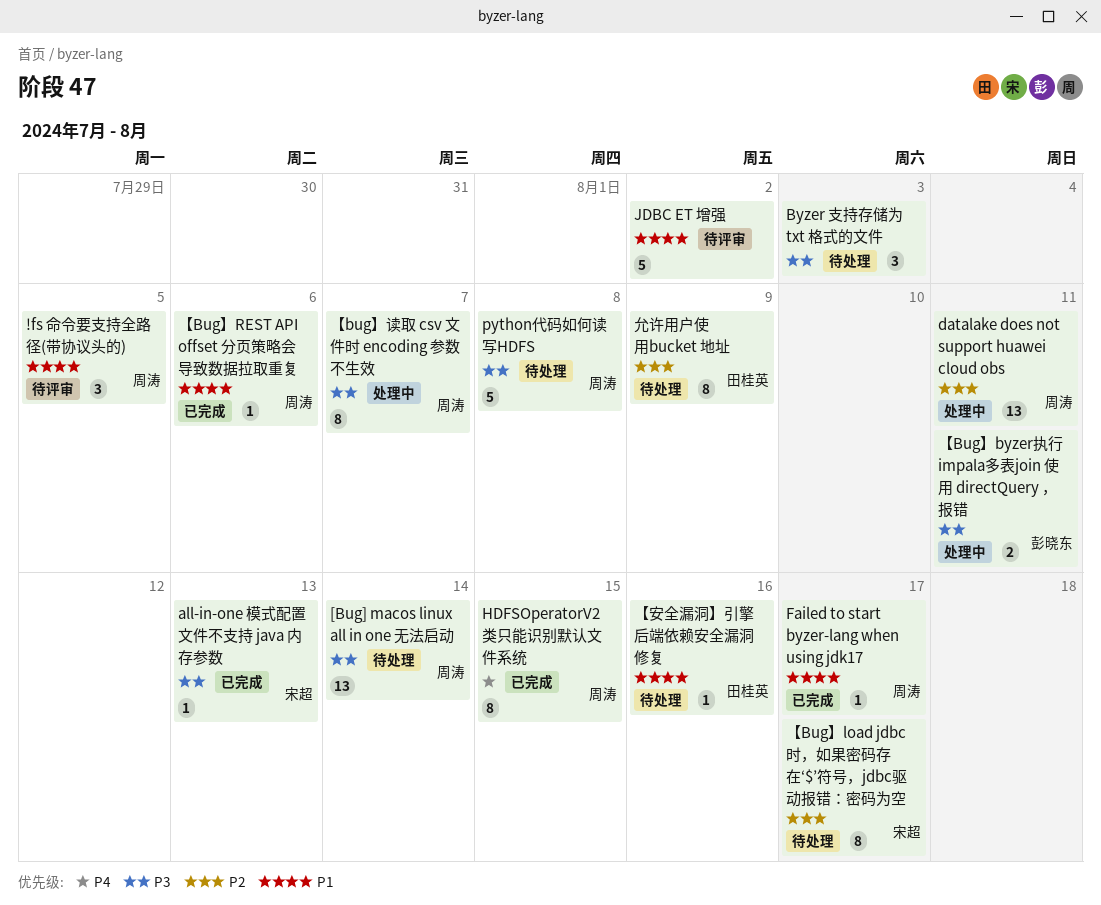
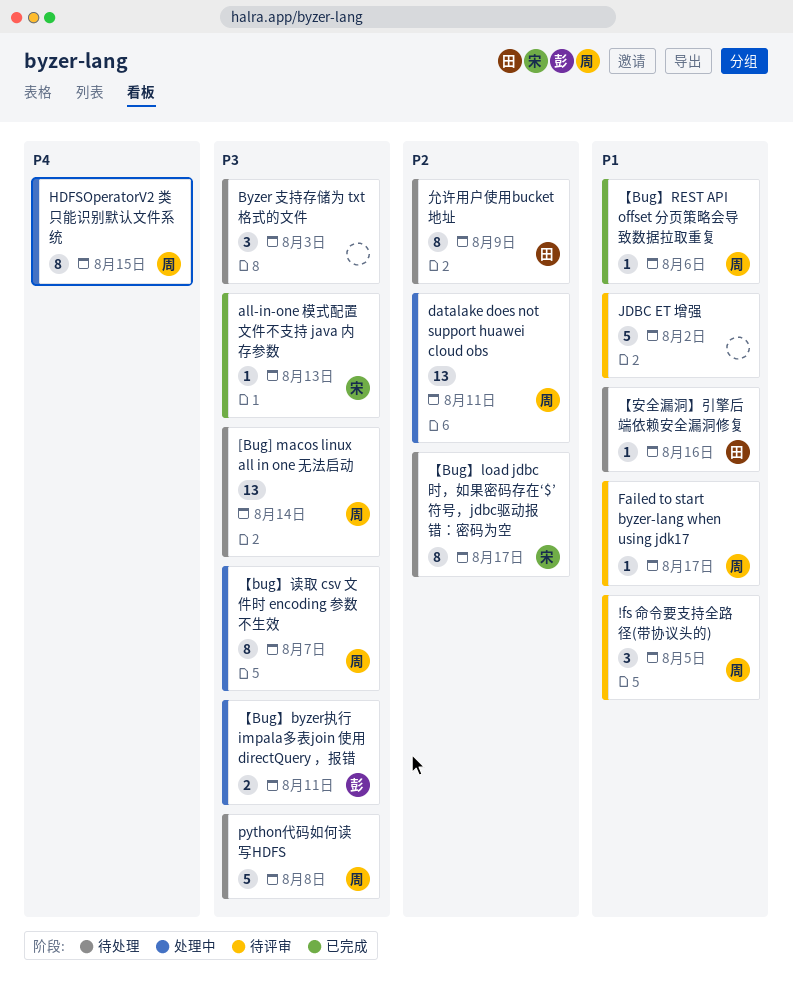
Failed to start byzer-lang when using jdk17, status: 已完成 -> 待评审
HDFSOperatorV2 类只能识别默认文件系统, status: 已完成 -> 处理中

